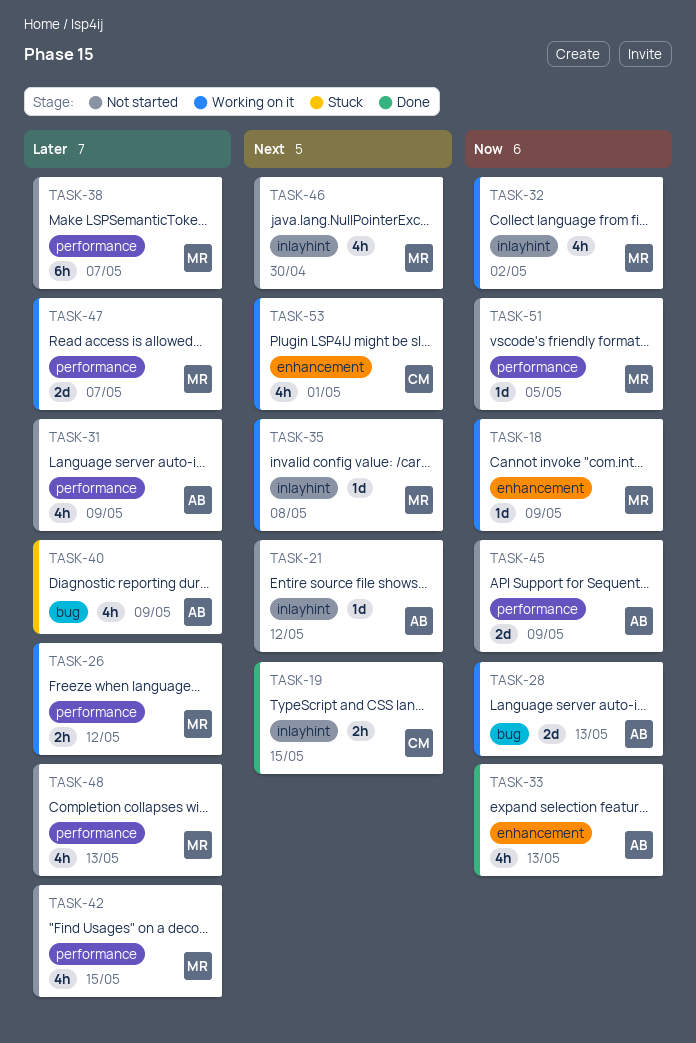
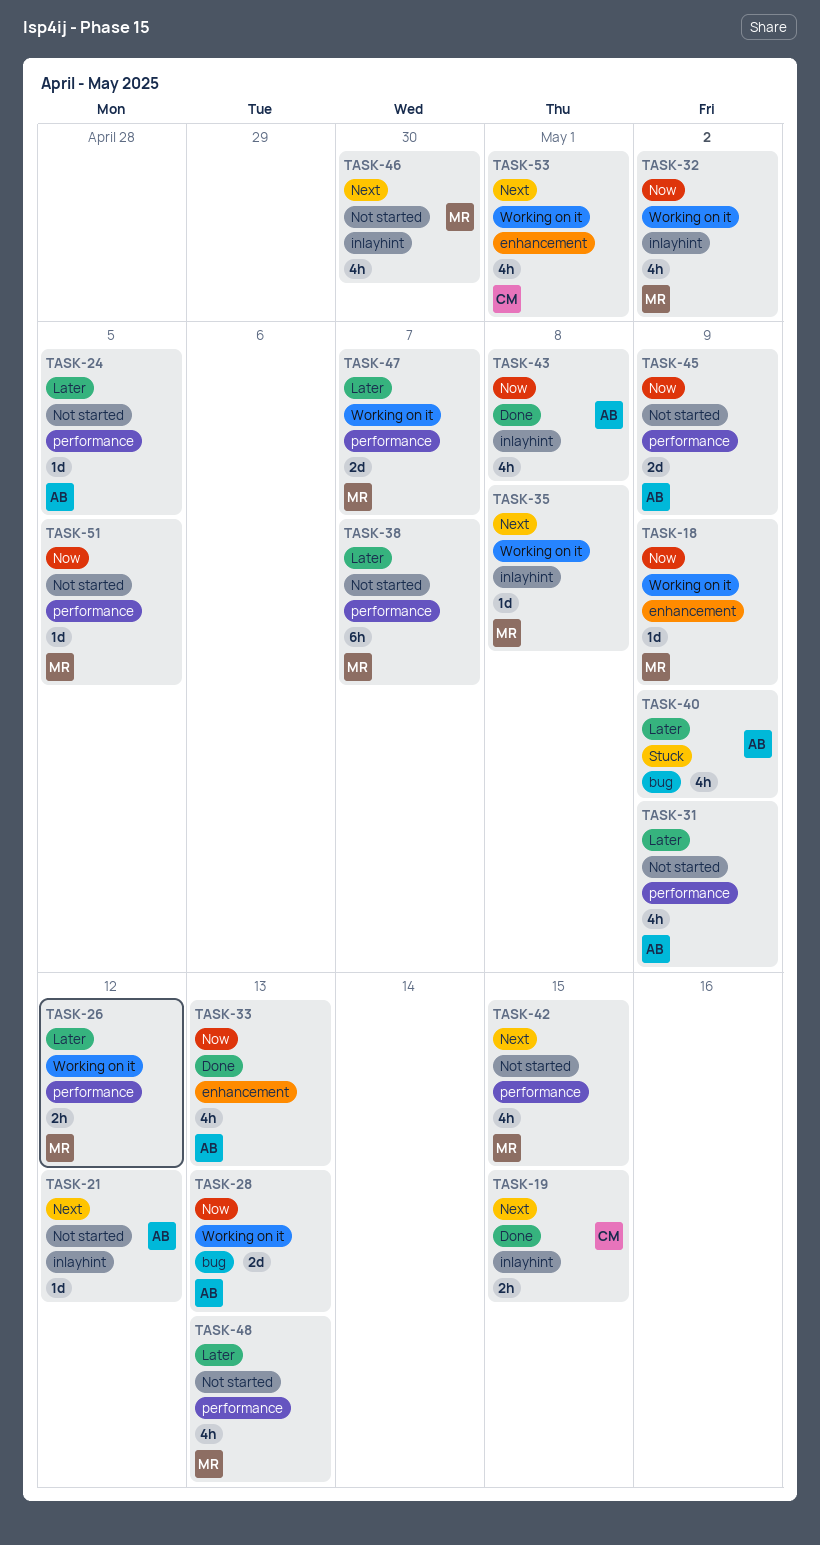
TASK-24: none -> present
TASK-42, priority: Later -> Next
TASK-43: none -> present

